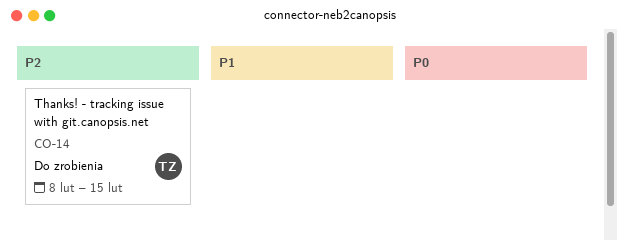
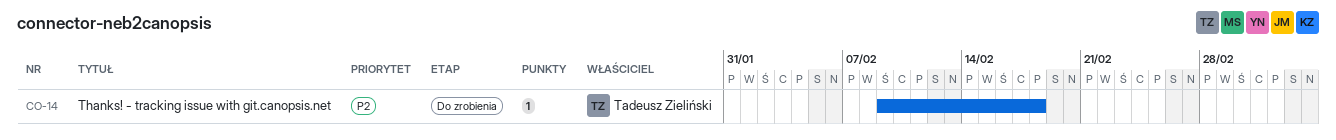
CO-14, start: Feb 8 -> Feb 9
CO-14, due: Feb 15 -> Feb 18

